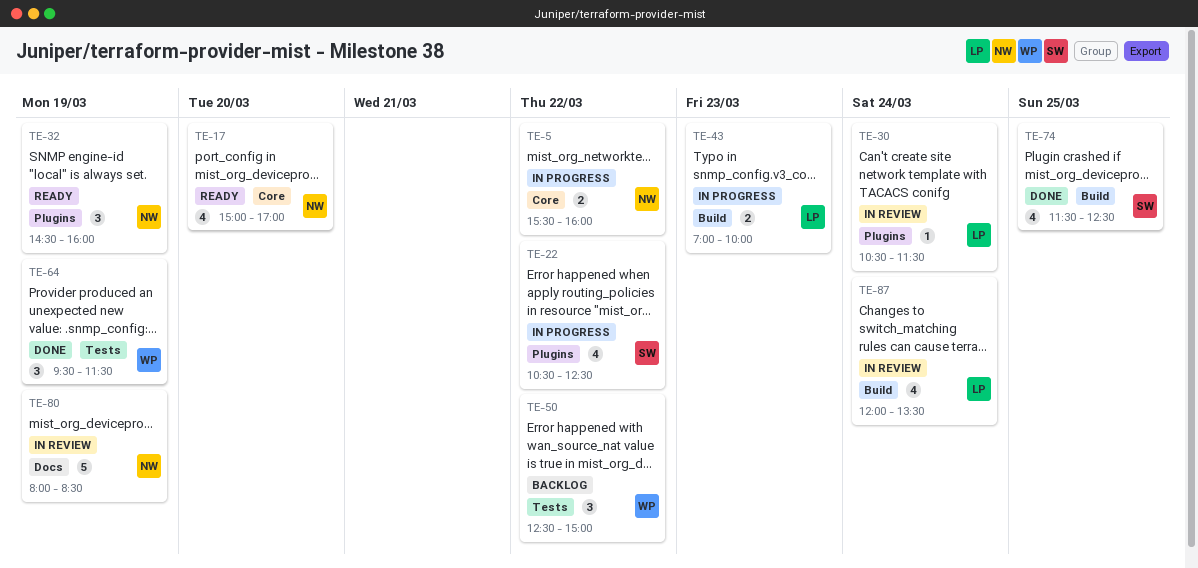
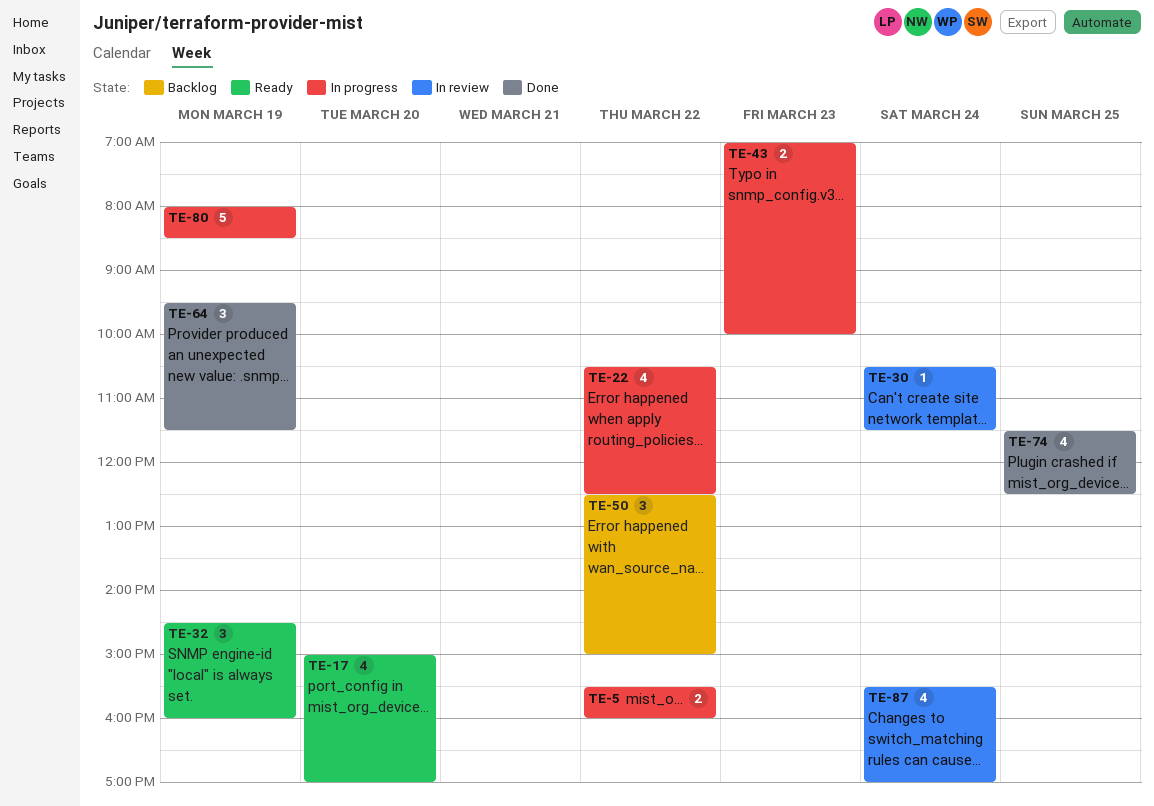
TE-80, status: In review -> In progress
TE-87, begins: 12:00 -> 15:30
TE-87, ends: 13:30 -> 17:00

